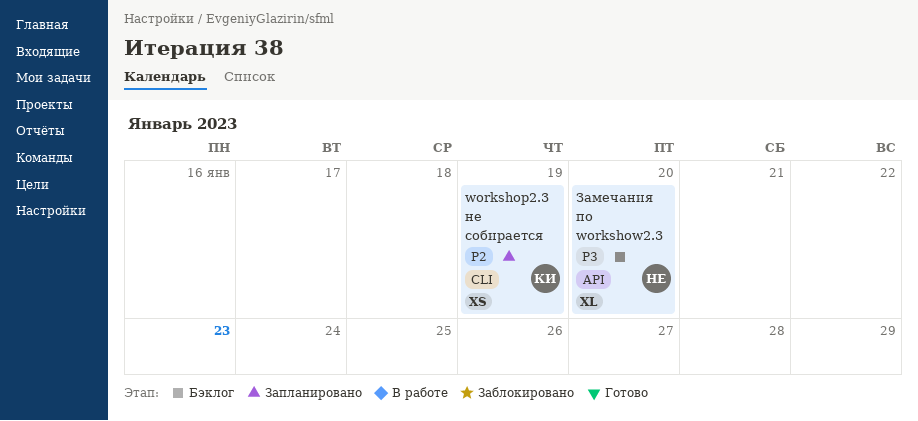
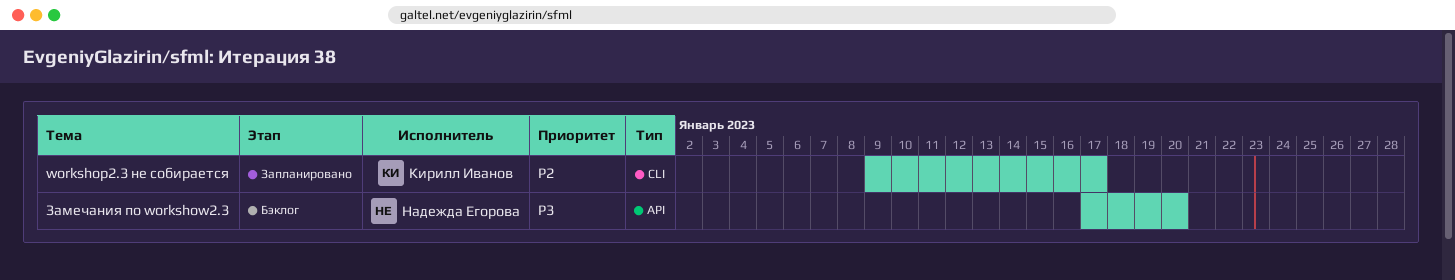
workshop2.3 не собирается, due: Jan 19 -> Jan 17

